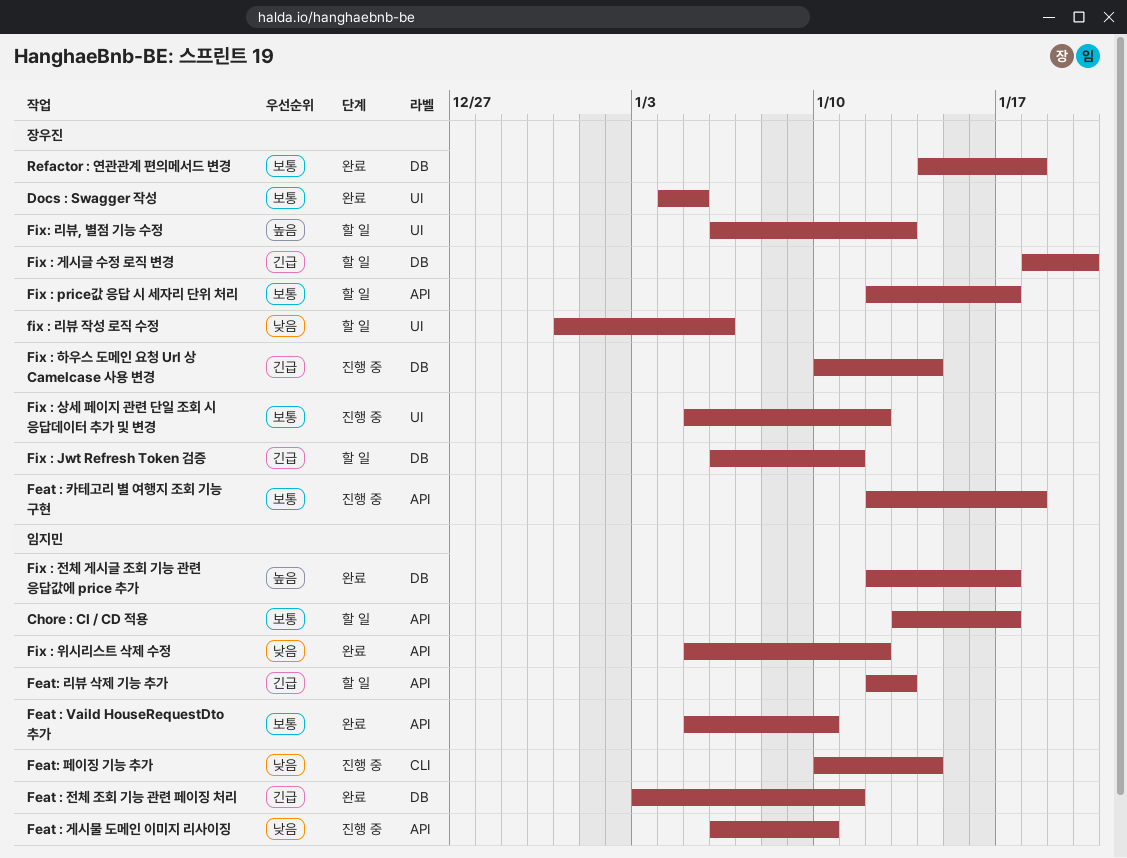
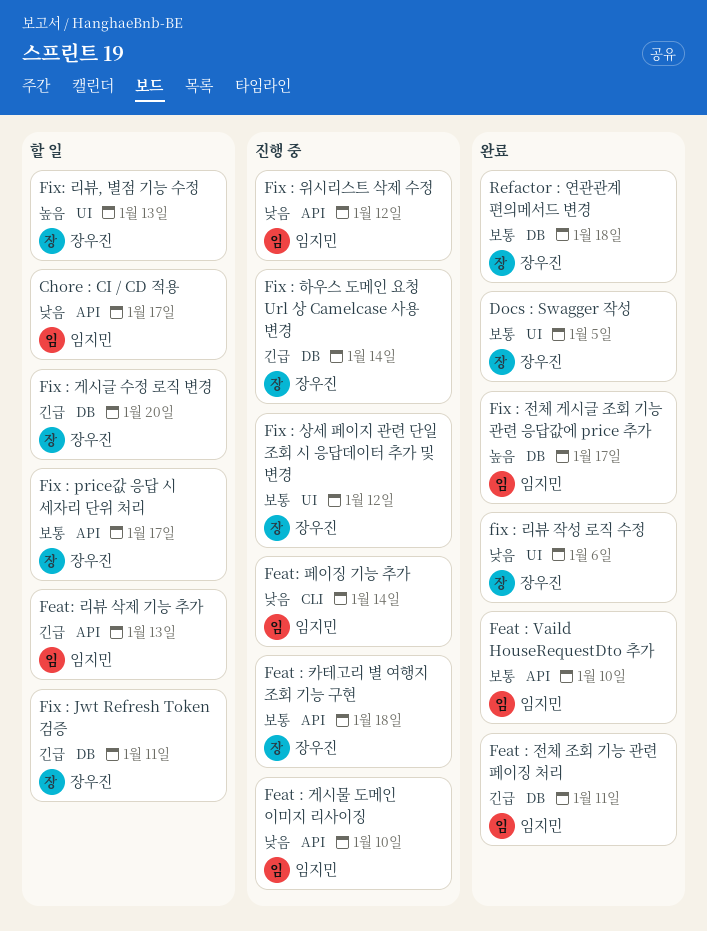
Chore : CI / CD 적용, priority: 보통 -> 낮음
fix : 리뷰 작성 로직 수정, status: 할 일 -> 완료
Fix : 위시리스트 삭제 수정, status: 완료 -> 진행 중

